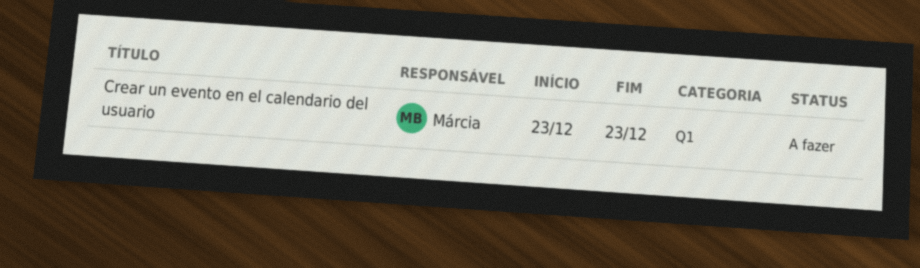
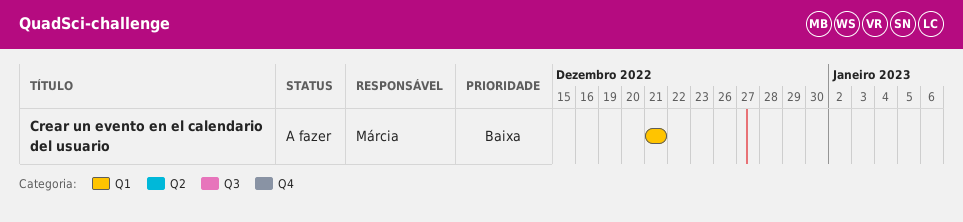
Crear un evento en el calendario del usuario, start: Dec 23 -> Dec 21
Crear un evento en el calendario del usuario, due: Dec 23 -> Dec 21

